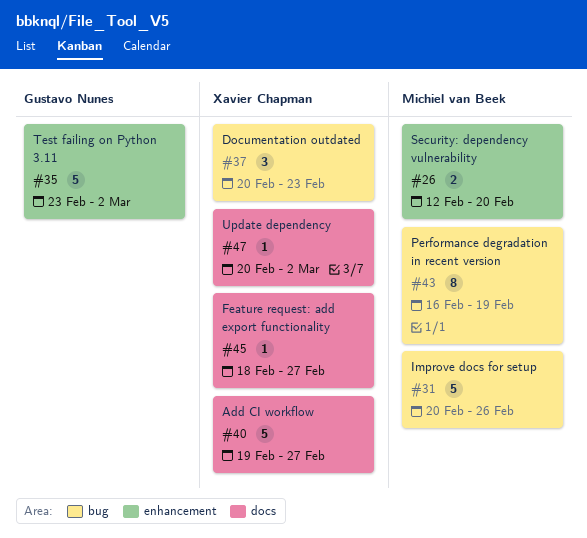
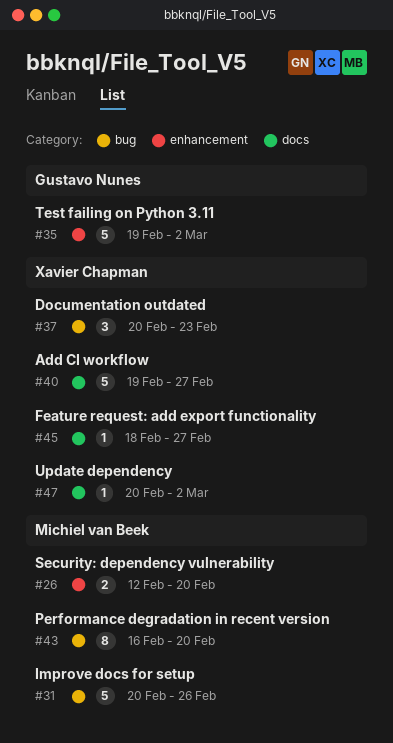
#35, start: Feb 23 -> Feb 19
#43, due: Feb 19 -> Feb 20

